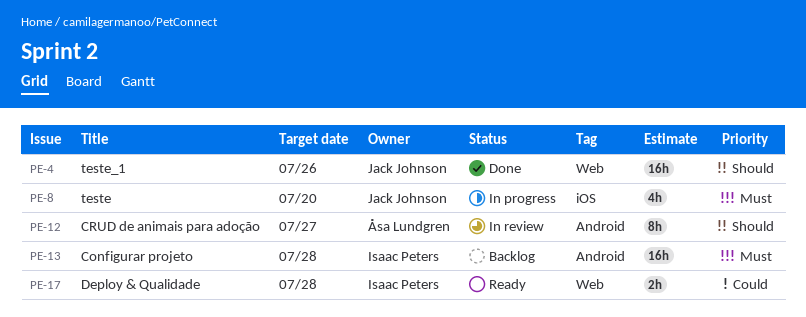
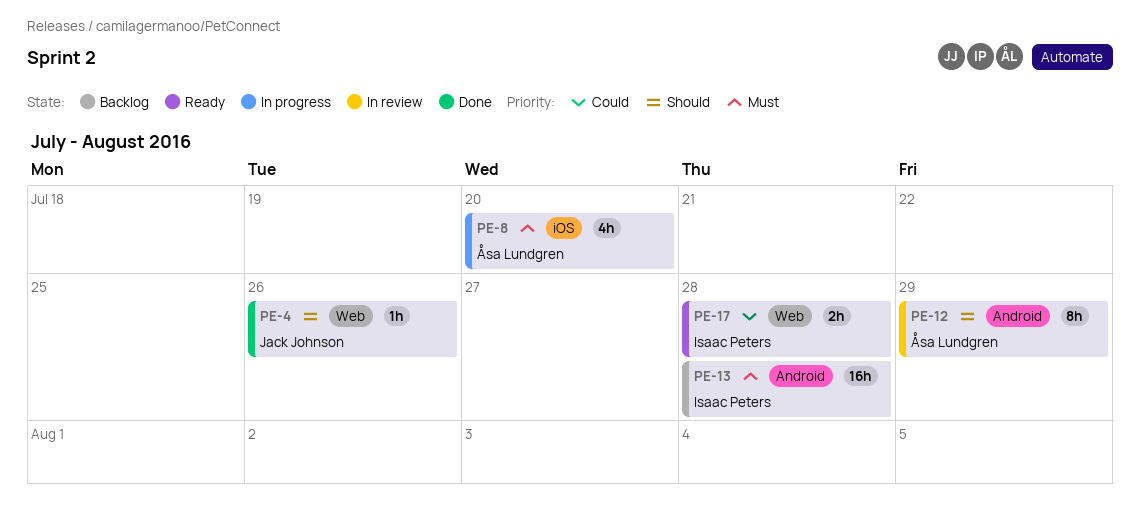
PE-4, estimate: 16h -> 1h
PE-8, owner: Jack Johnson -> Åsa Lundgren
PE-12, due: Jul 27 -> Jul 29

